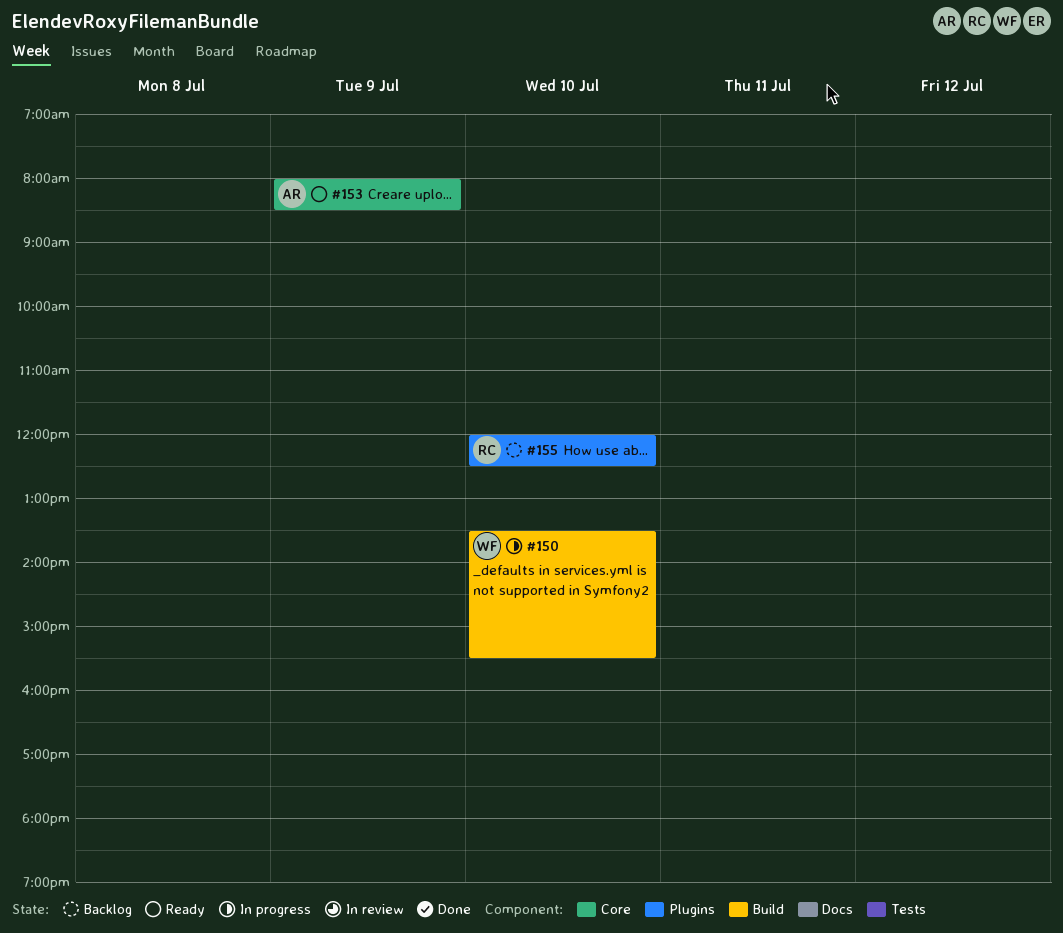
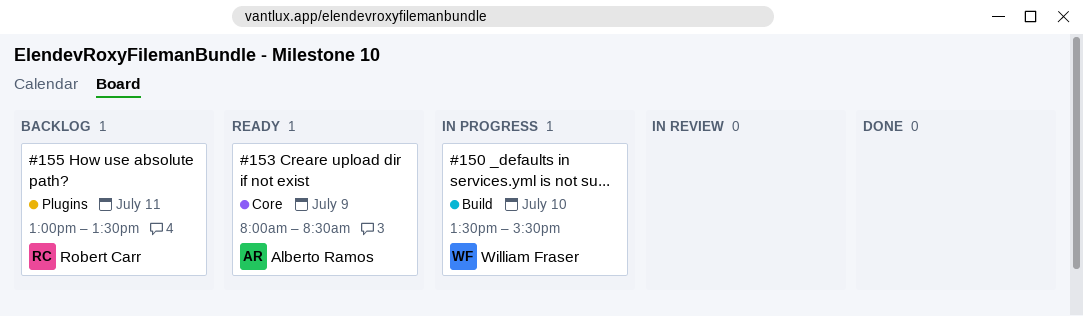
#155, day: Jul 10 -> Jul 11
#155, begins: 12:00 -> 13:00
#155, ends: 12:30 -> 13:30

